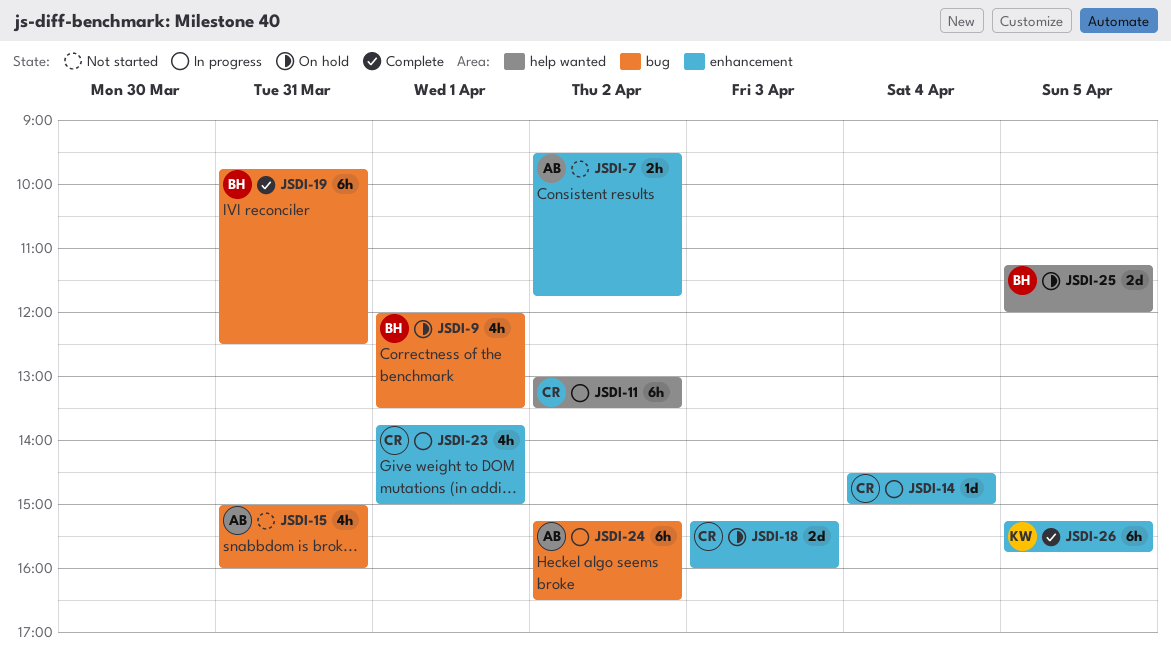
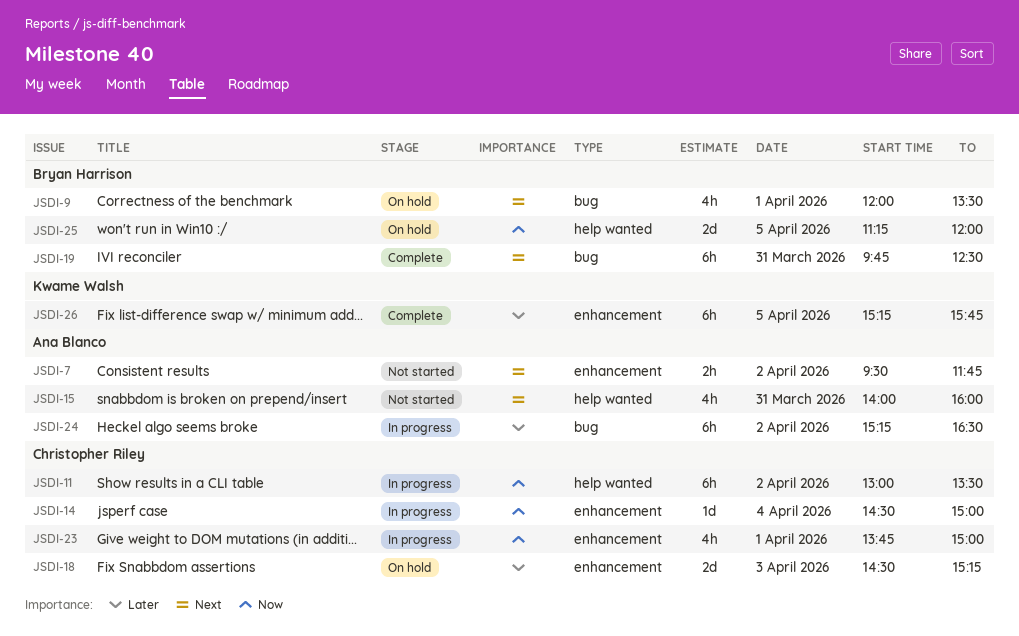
JSDI-15, label: bug -> help wanted
JSDI-15, begins: 15:00 -> 14:00
JSDI-18, begins: 15:15 -> 14:30
JSDI-18, ends: 16:00 -> 15:15

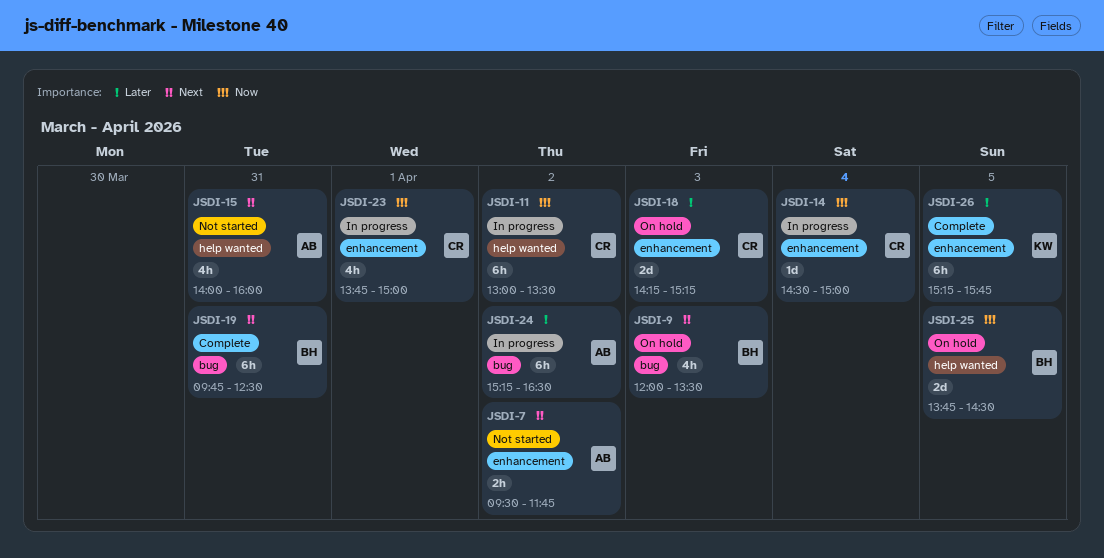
JSDI-9, day: Apr 1 -> Apr 3
JSDI-18, begins: 14:30 -> 14:15
JSDI-25, begins: 11:15 -> 13:45
JSDI-25, ends: 12:00 -> 14:30

